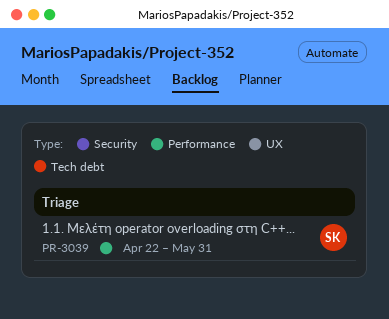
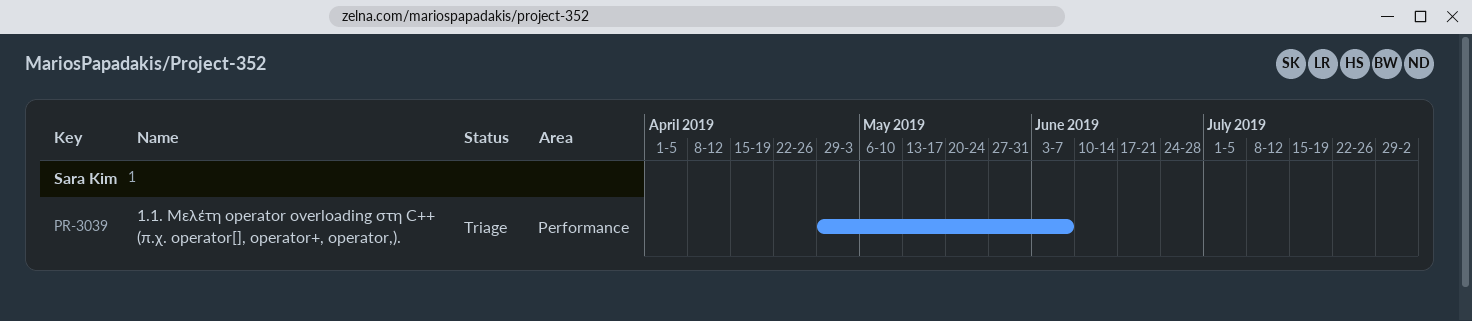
PR-3039, start: Apr 22 -> Apr 29
PR-3039, due: May 31 -> Jun 7

